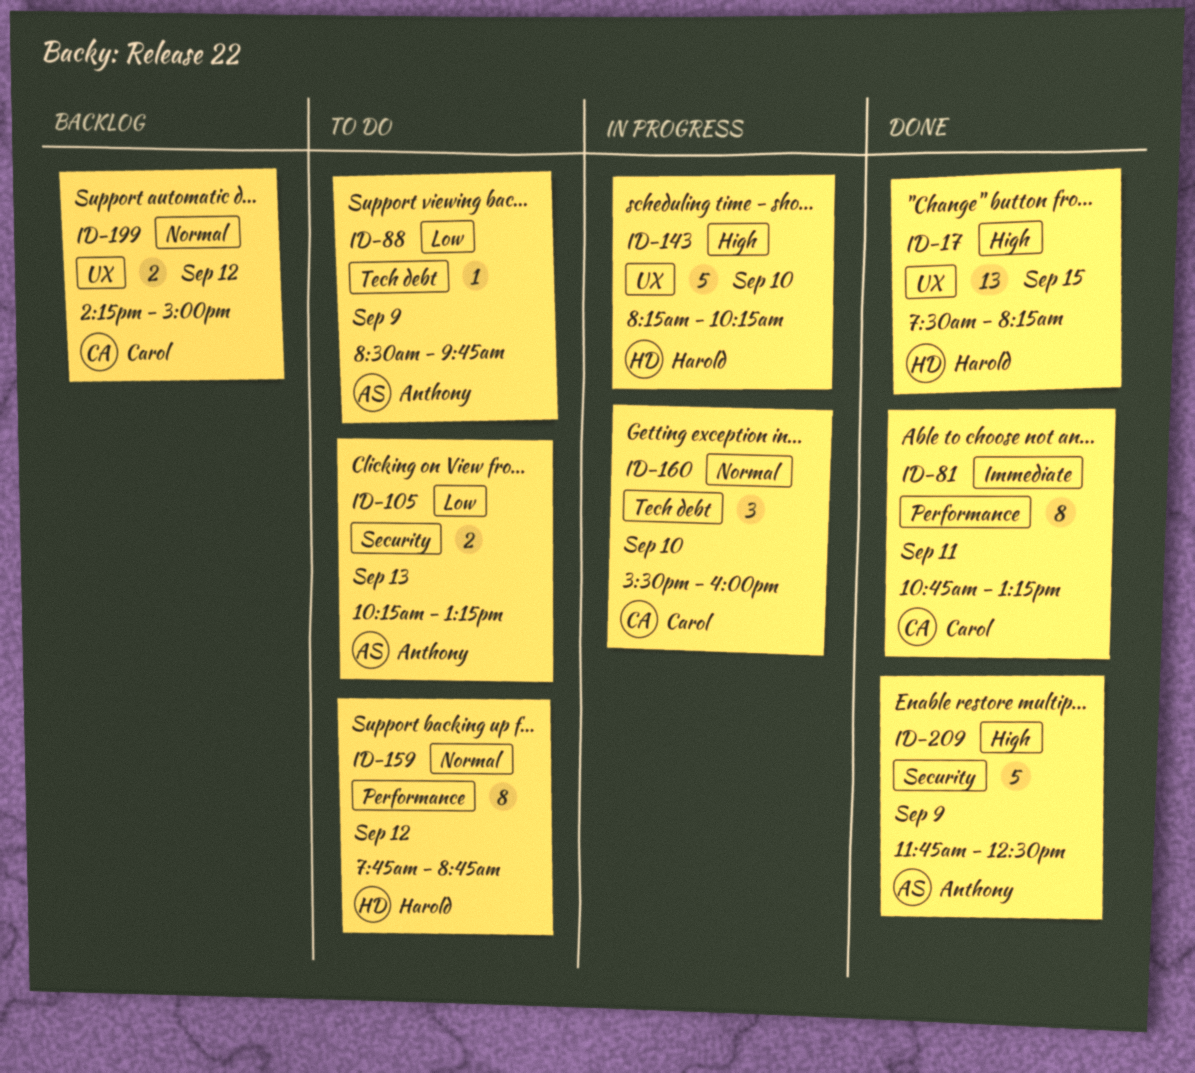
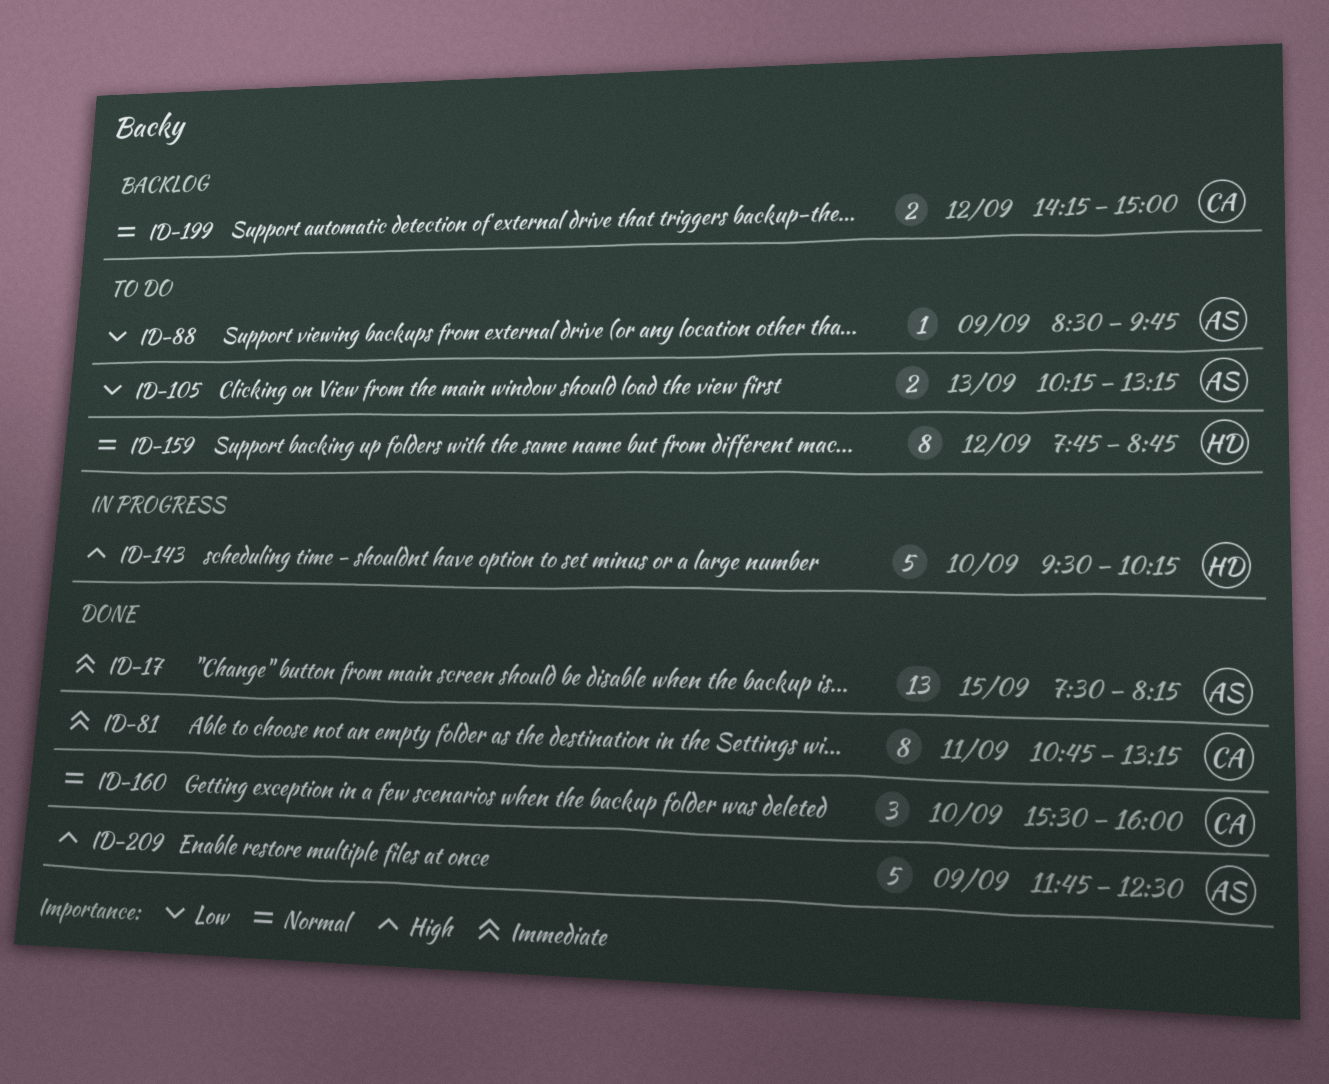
ID-17, owner: Harold -> Anthony
ID-17, priority: High -> Immediate
ID-143, begins: 08:15 -> 09:30
ID-160, status: In progress -> Done

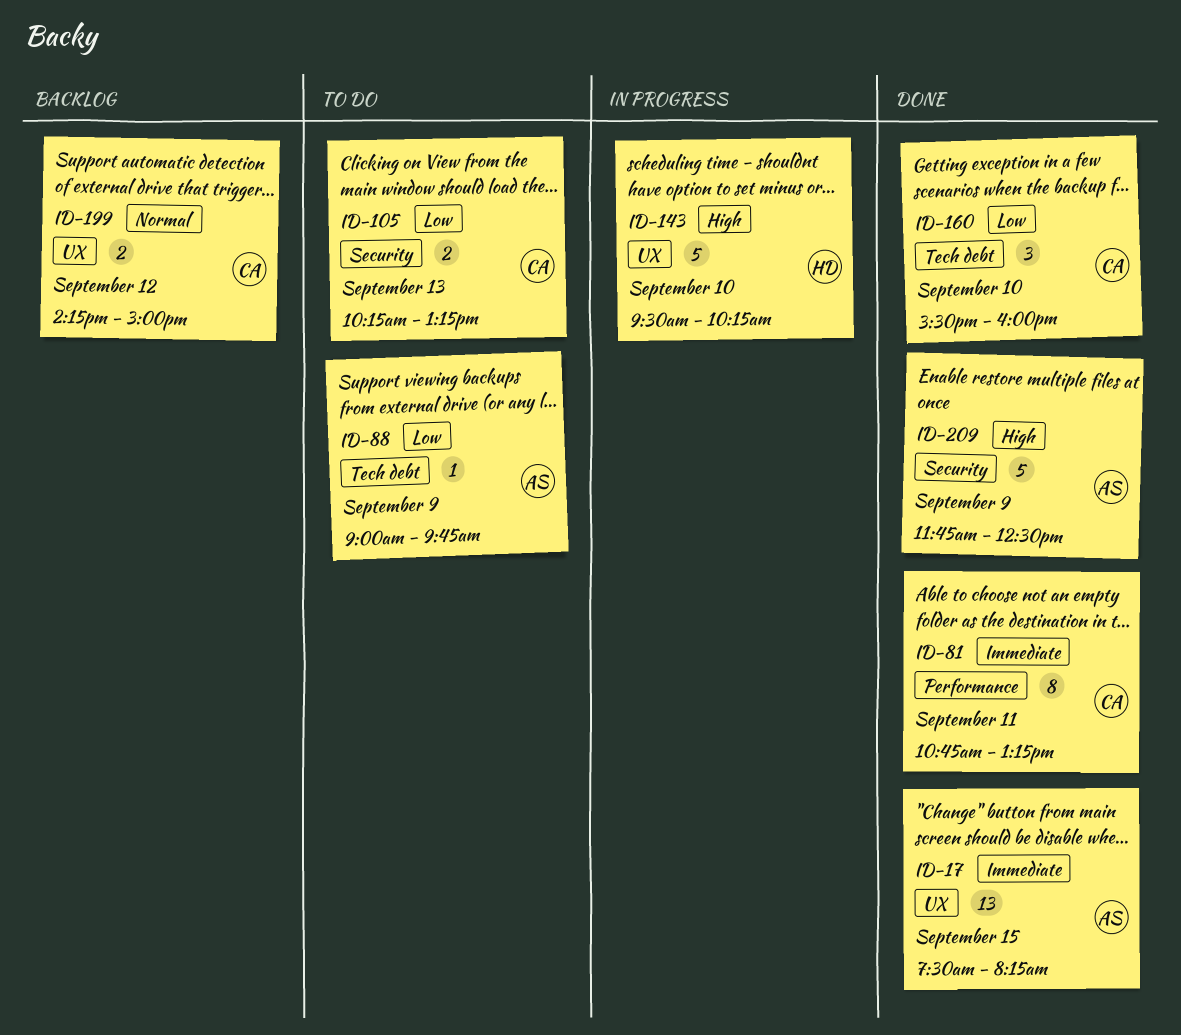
ID-88, begins: 08:30 -> 09:00
ID-105, owner: AS -> CA
ID-159: present -> none
ID-160, priority: Normal -> Low

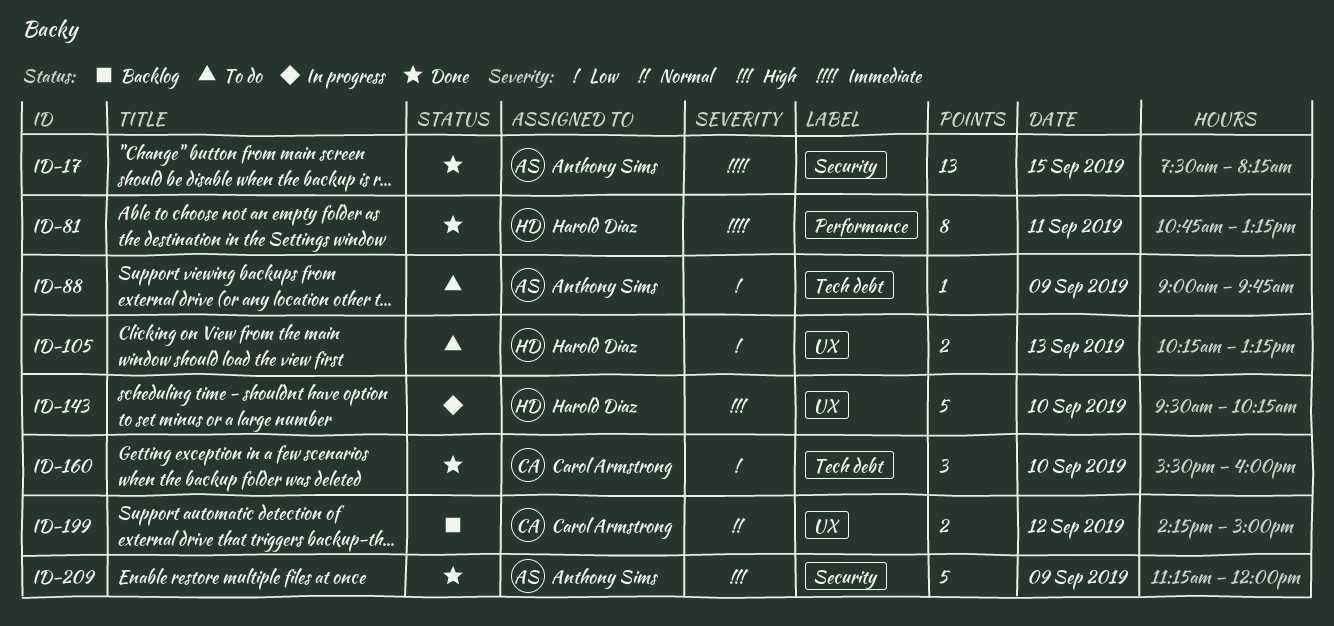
ID-17, label: UX -> Security
ID-81, owner: Carol Armstrong -> Harold Diaz
ID-105, owner: Carol Armstrong -> Harold Diaz
ID-105, label: Security -> UX
ID-209, begins: 11:45 -> 11:15
ID-209, ends: 12:30 -> 12:00

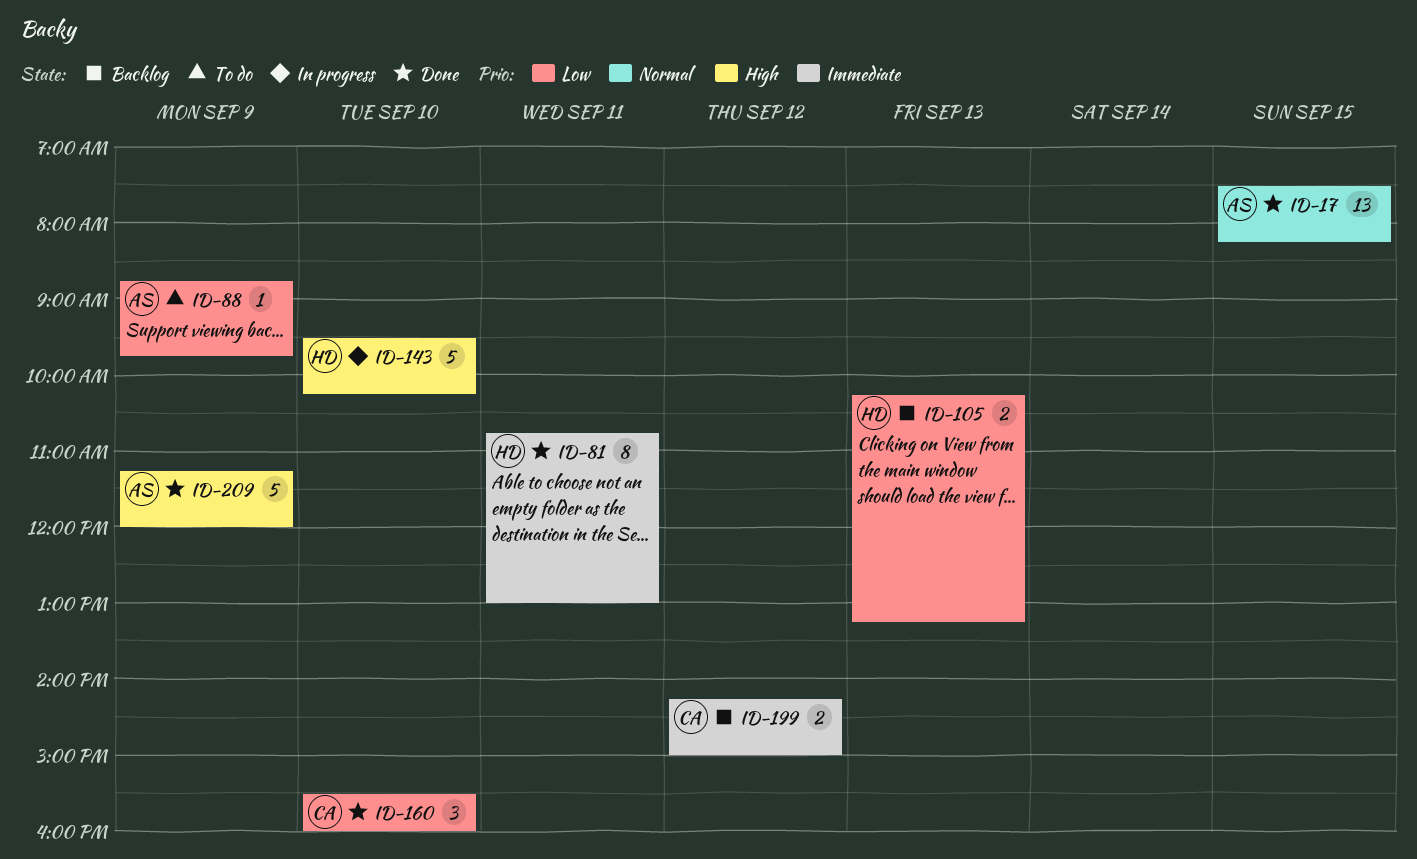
ID-17, priority: Immediate -> Normal
ID-81, ends: 13:15 -> 13:00
ID-88, begins: 09:00 -> 08:45
ID-105, status: To do -> Backlog
ID-199, priority: Normal -> Immediate

